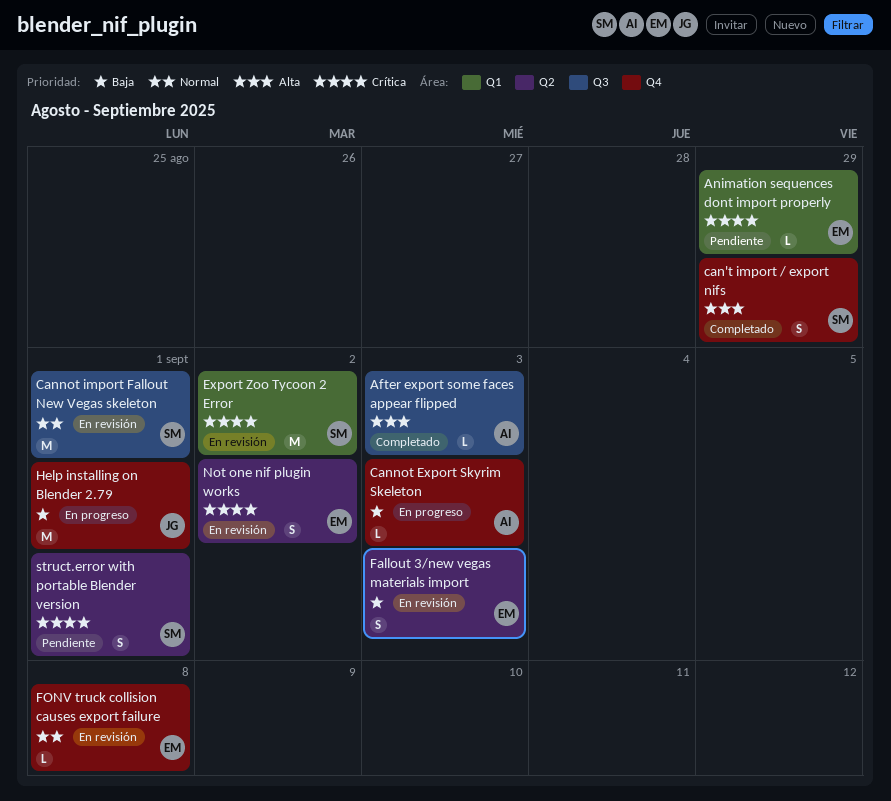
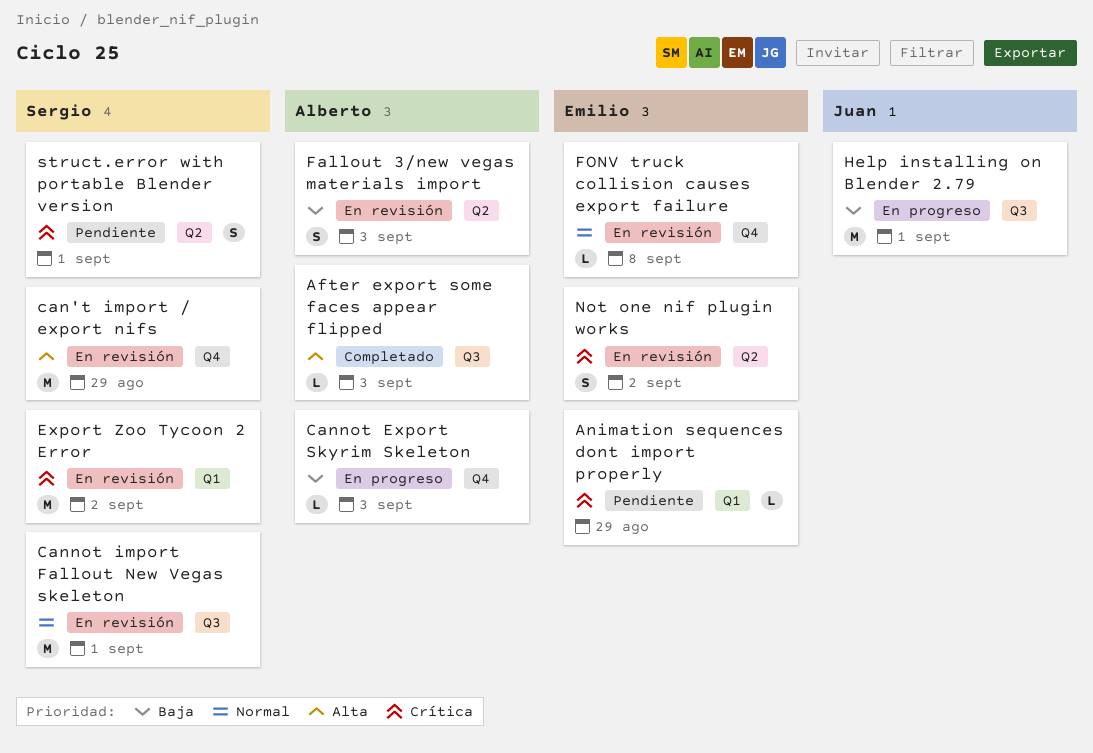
can't import / export nifs, status: Completado -> En revisión
can't import / export nifs, estimate: S -> M
Fallout 3/new vegas materials import, owner: Emilio -> Alberto
Help installing on Blender 2.79, label: Q4 -> Q3

